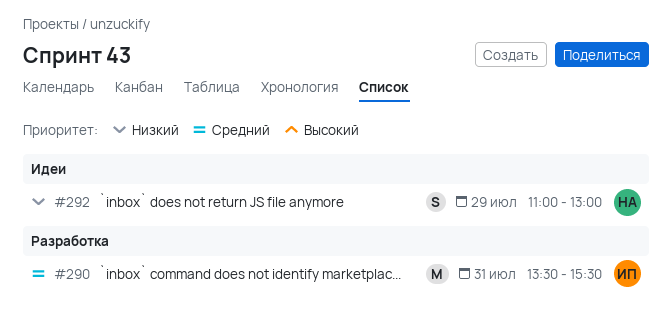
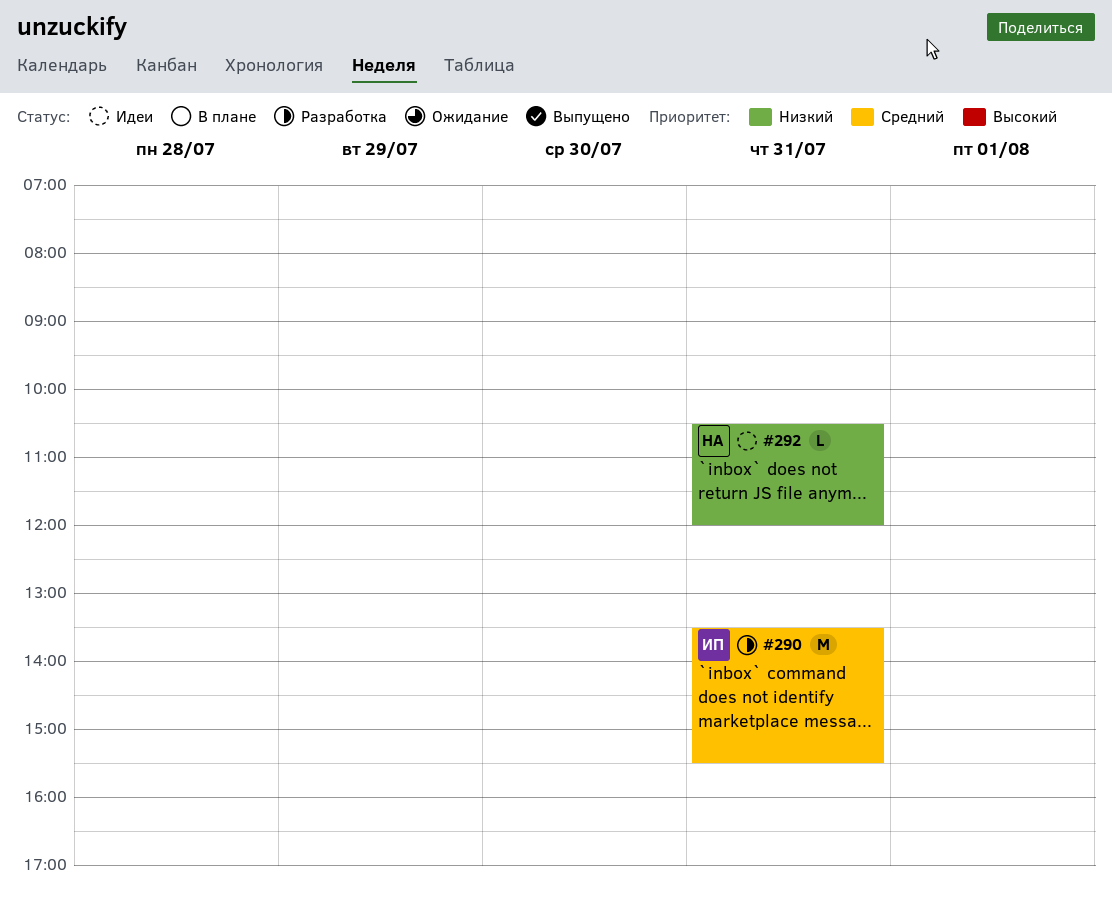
#292, estimate: S -> L
#292, day: Jul 29 -> Jul 31
#292, begins: 11:00 -> 10:30
#292, ends: 13:00 -> 12:00

